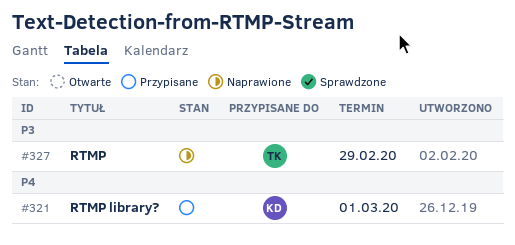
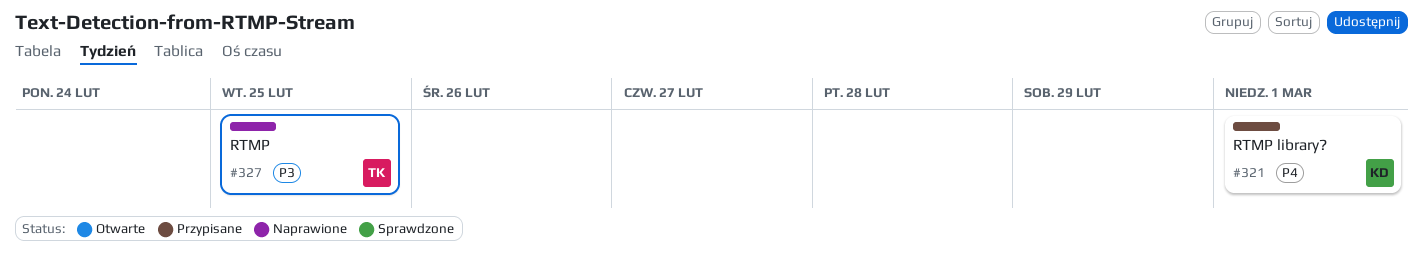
#327, due: Feb 29 -> Feb 25

